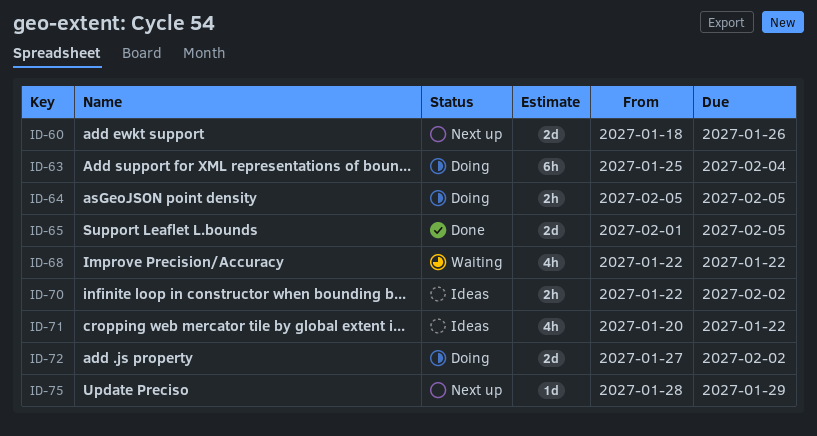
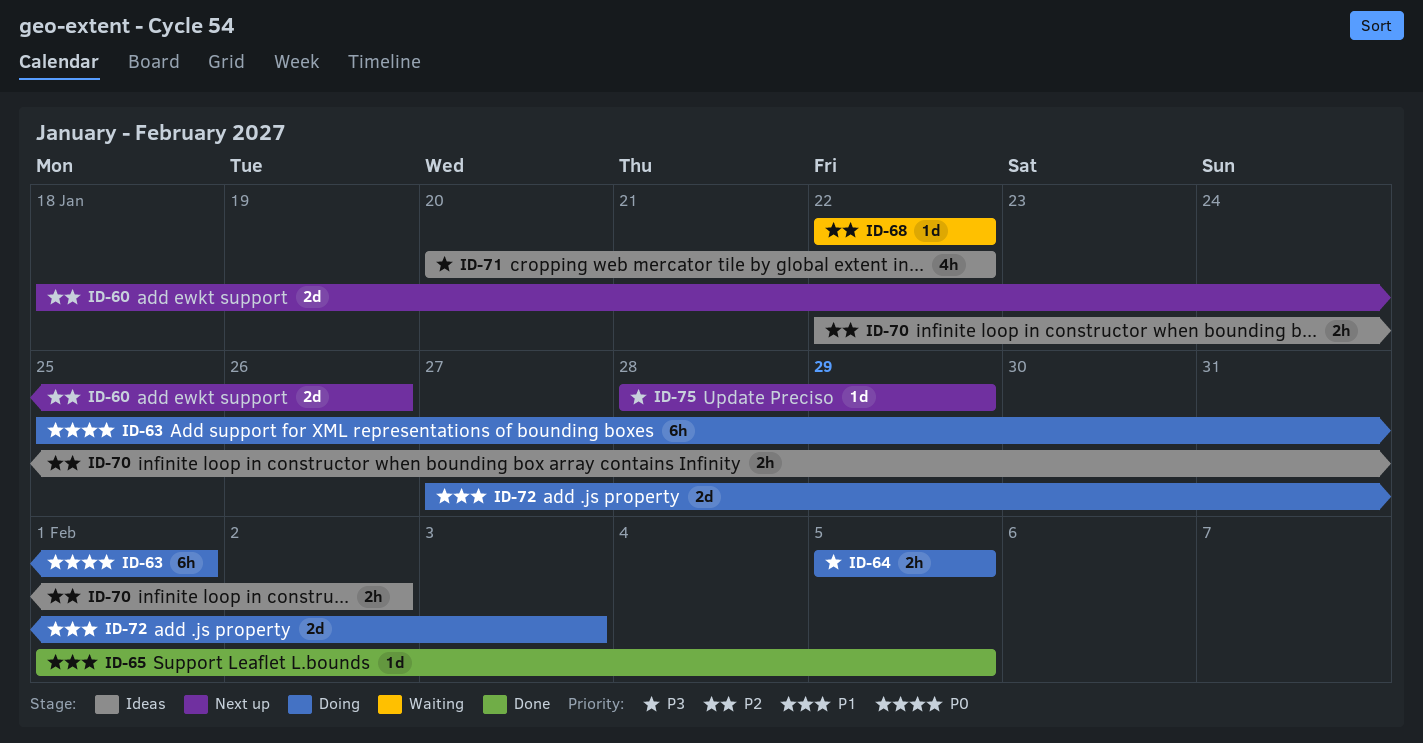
ID-63, due: Feb 4 -> Feb 1
ID-65, estimate: 2d -> 1d
ID-68, estimate: 4h -> 1d
ID-72, due: Feb 2 -> Feb 3

